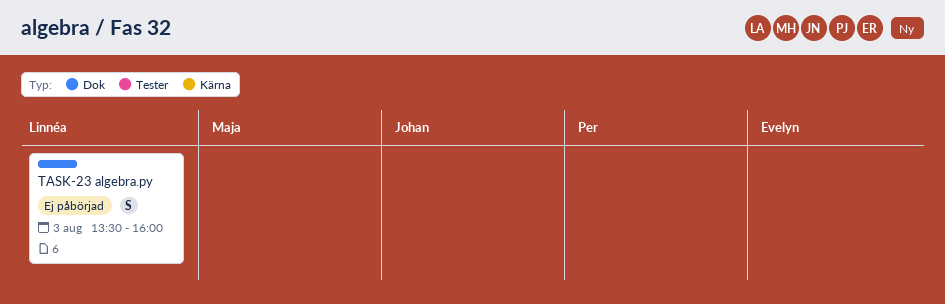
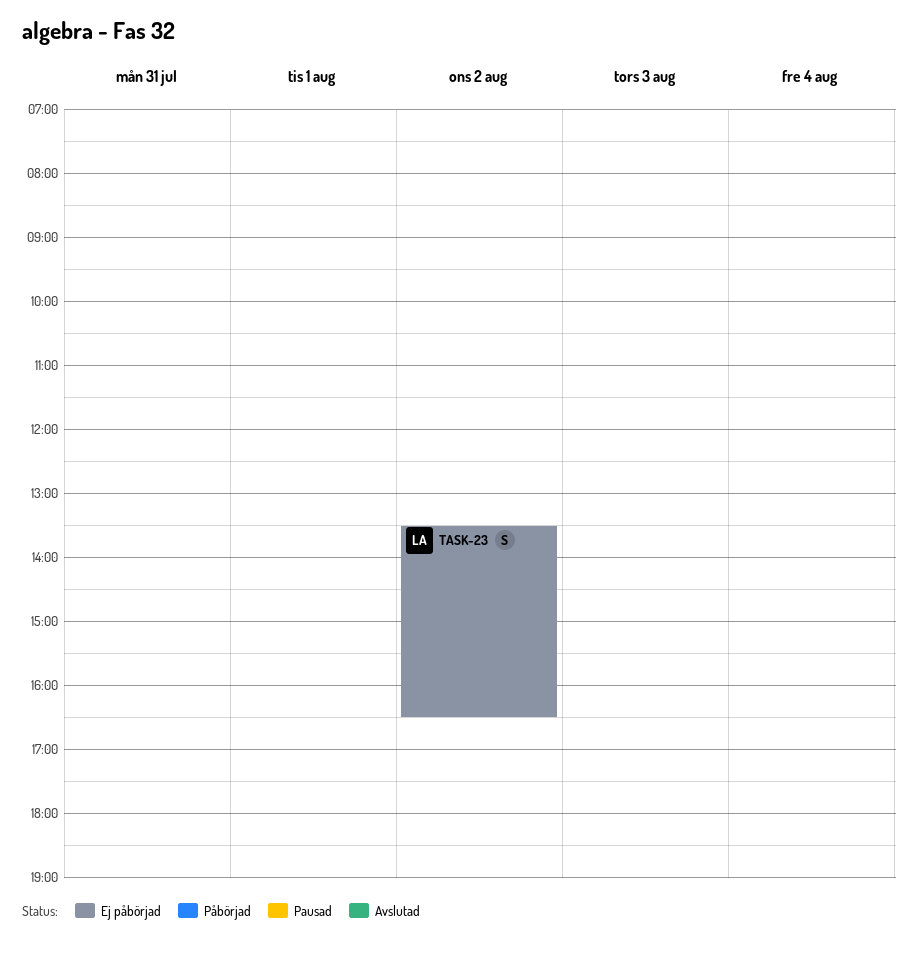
TASK-23, day: Aug 3 -> Aug 2
TASK-23, ends: 16:00 -> 16:30

